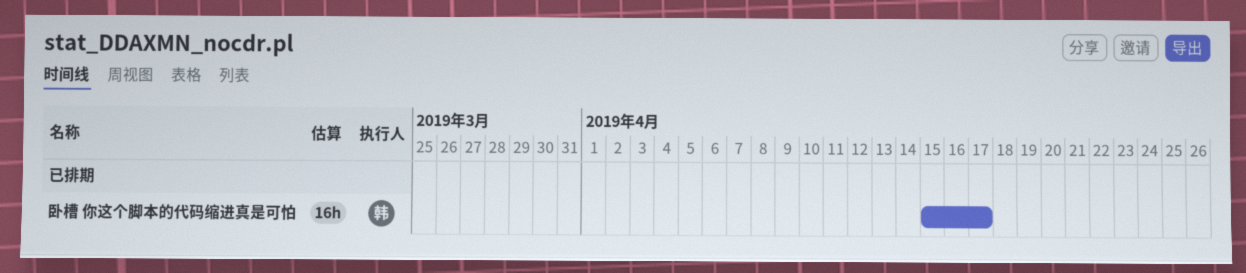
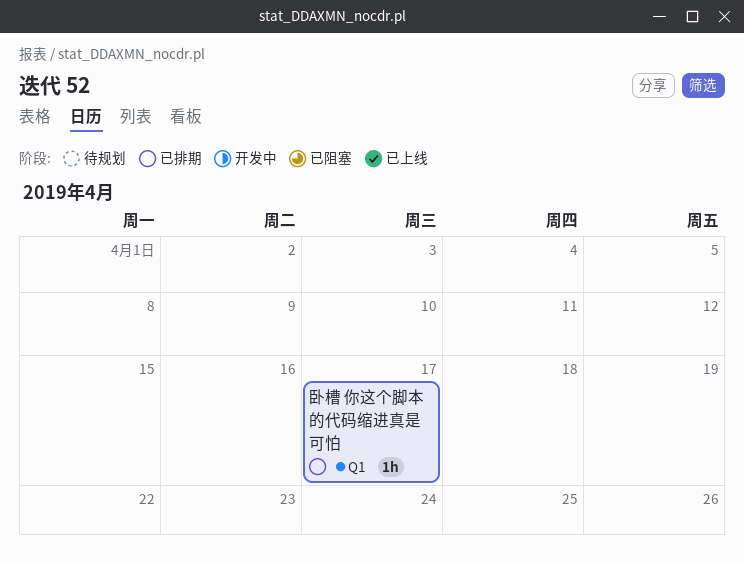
卧槽 你这个脚本的代码缩进真是可怕, estimate: 16h -> 1h

